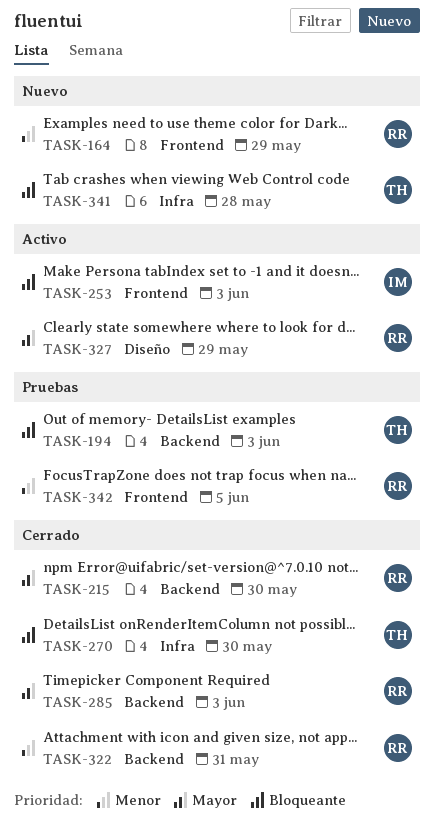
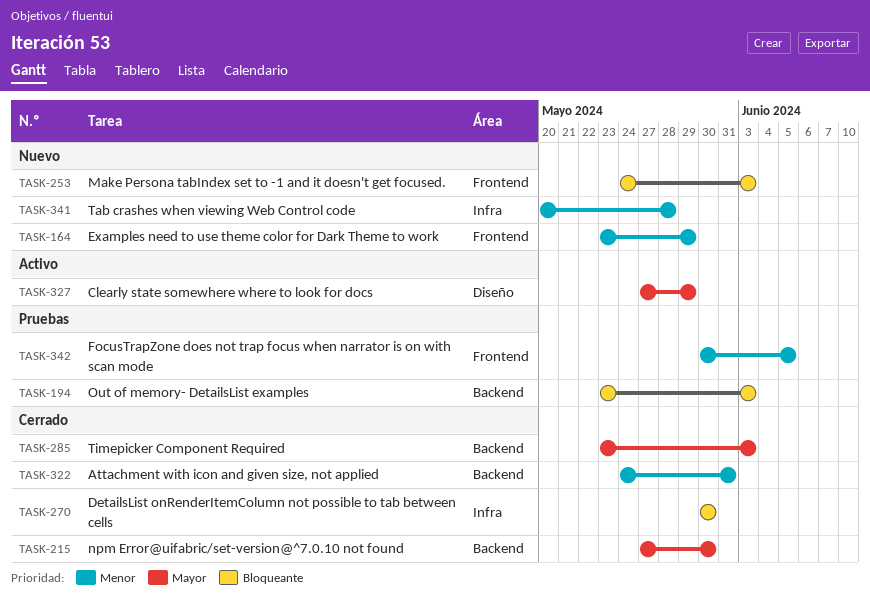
TASK-253, status: Activo -> Nuevo
TASK-341, priority: Bloqueante -> Menor

